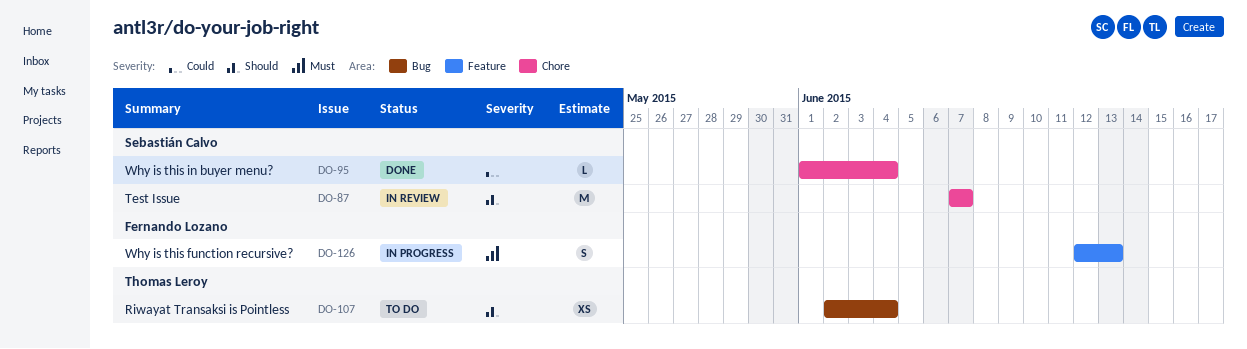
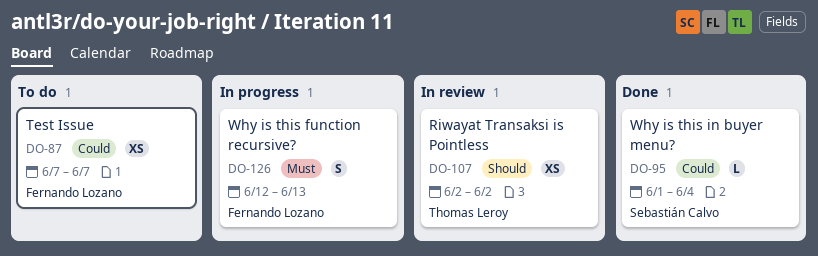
DO-87, status: In review -> To do
DO-87, owner: Sebastián Calvo -> Fernando Lozano
DO-87, priority: Should -> Could
DO-87, estimate: M -> XS
DO-107, status: To do -> In review
DO-107, due: Jun 4 -> Jun 2

